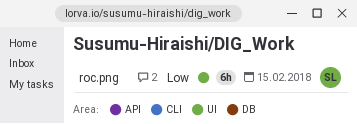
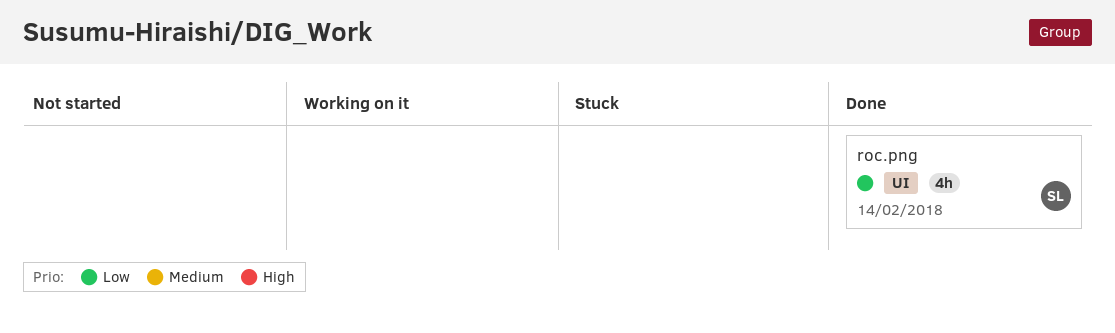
roc.png, estimate: 6h -> 4h
roc.png, due: Feb 15 -> Feb 14

